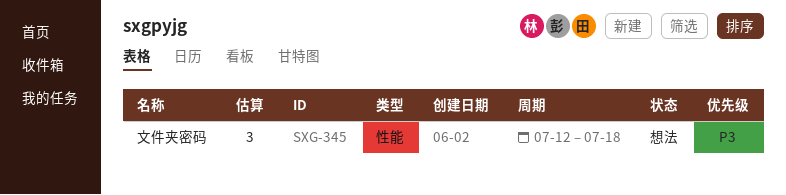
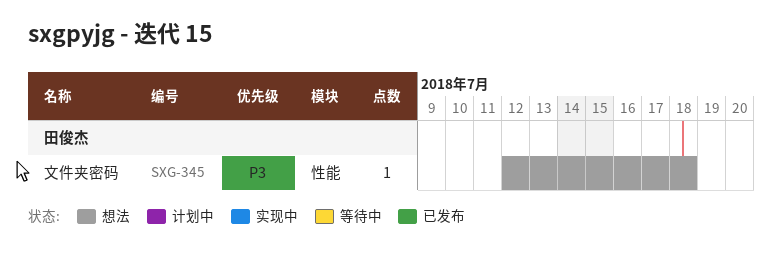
SXG-345, estimate: 3 -> 1

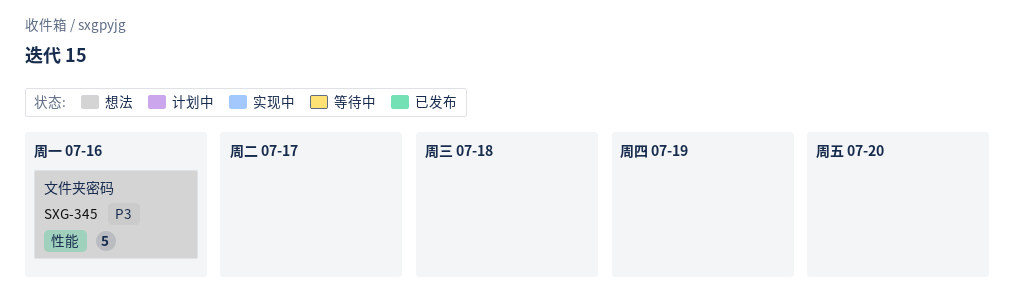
SXG-345, estimate: 1 -> 5
SXG-345, due: Jul 18 -> Jul 16

